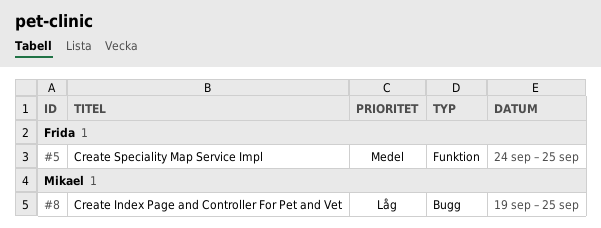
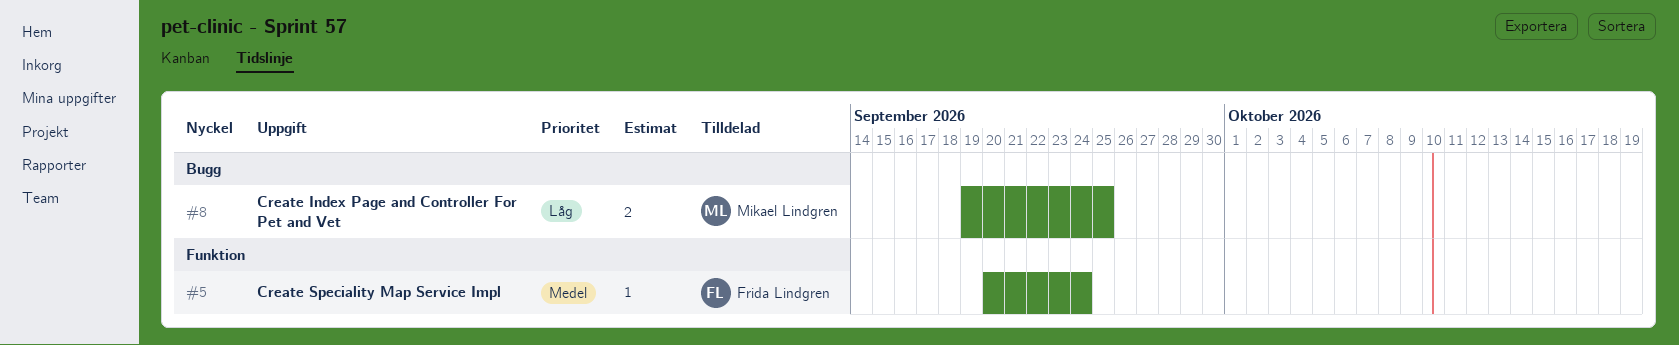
#5, start: Sep 24 -> Sep 20
#5, due: Sep 25 -> Sep 24

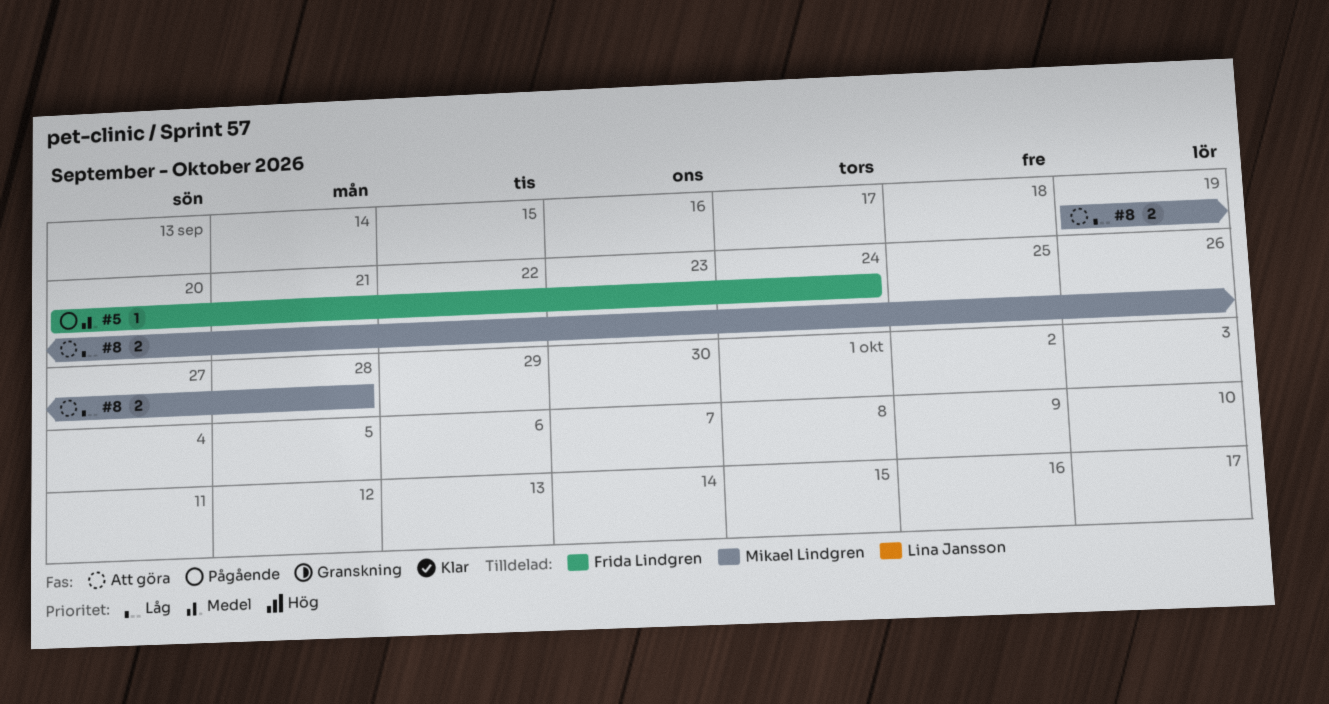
#8, due: Sep 25 -> Sep 28

